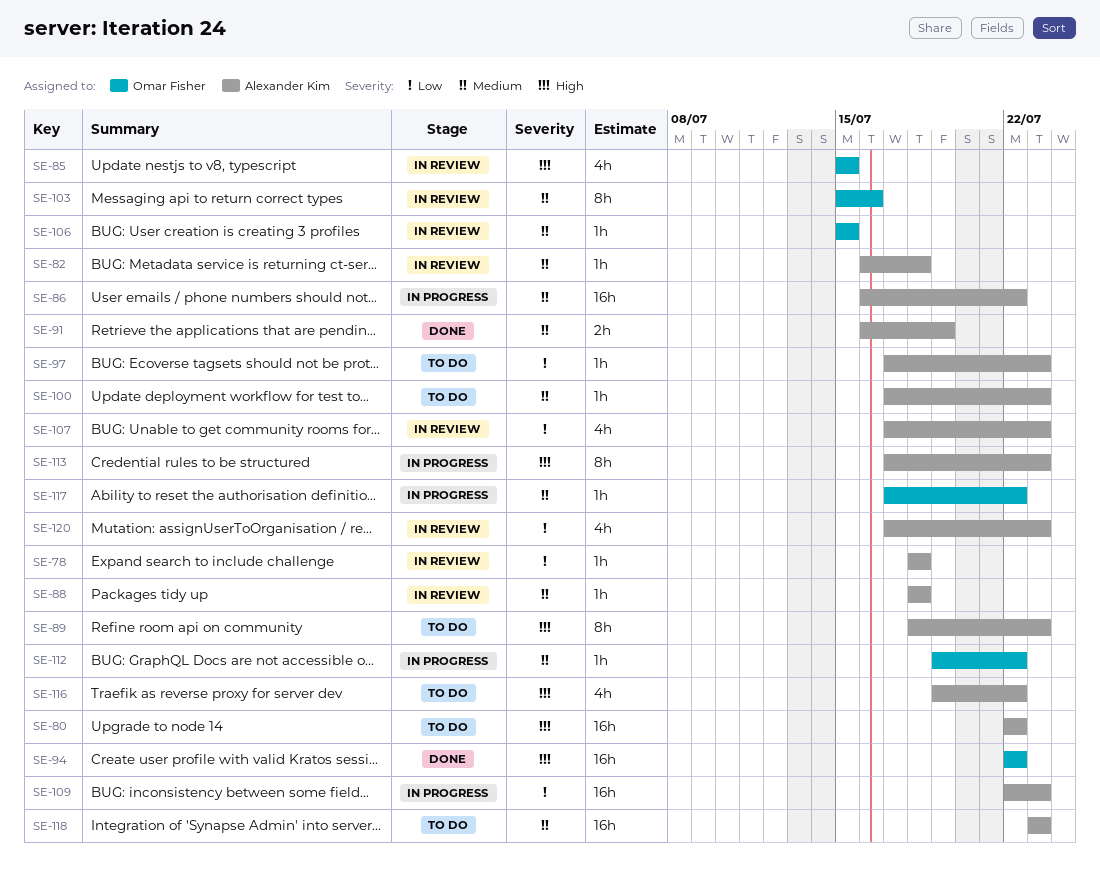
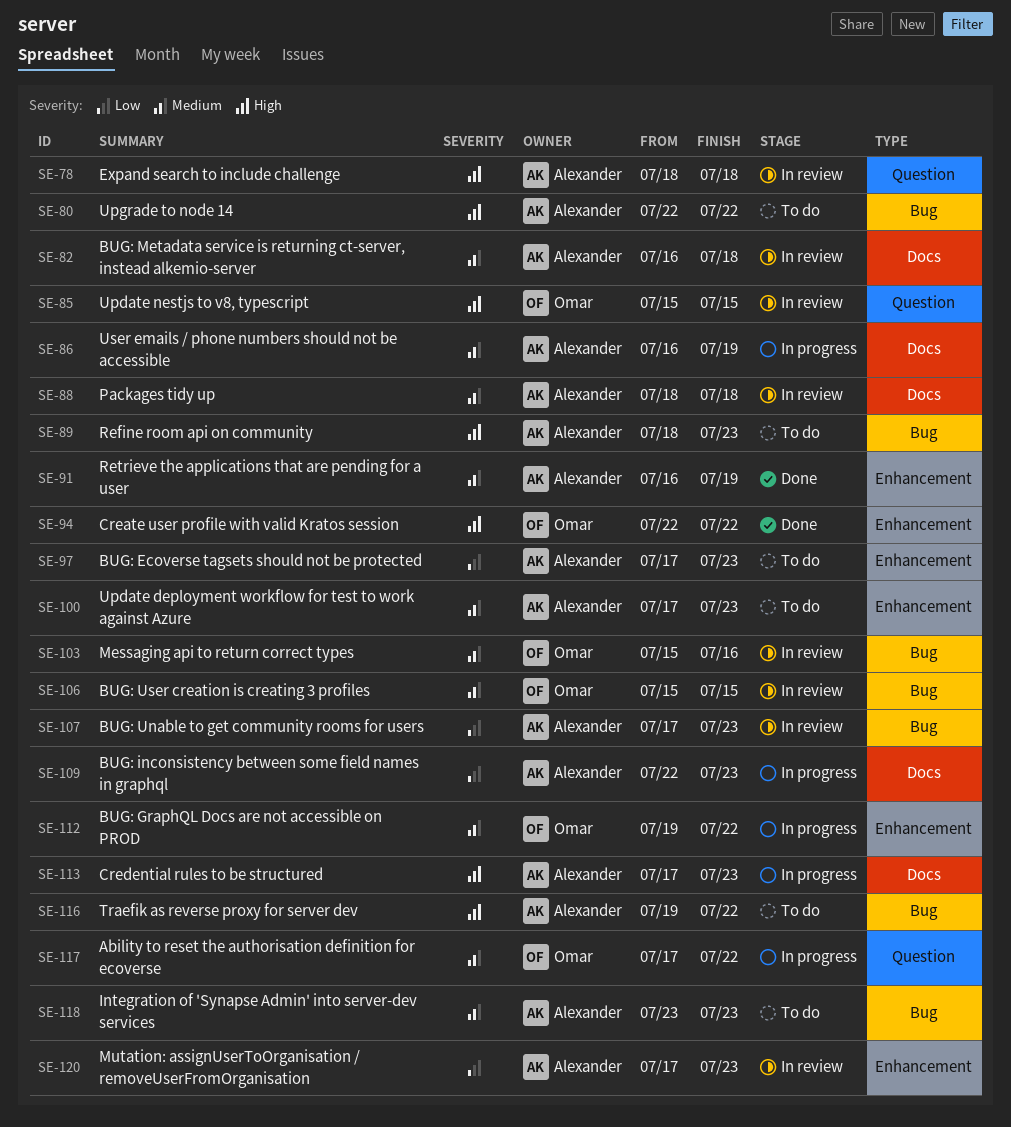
SE-78, priority: Low -> High
SE-86, due: Jul 22 -> Jul 19

